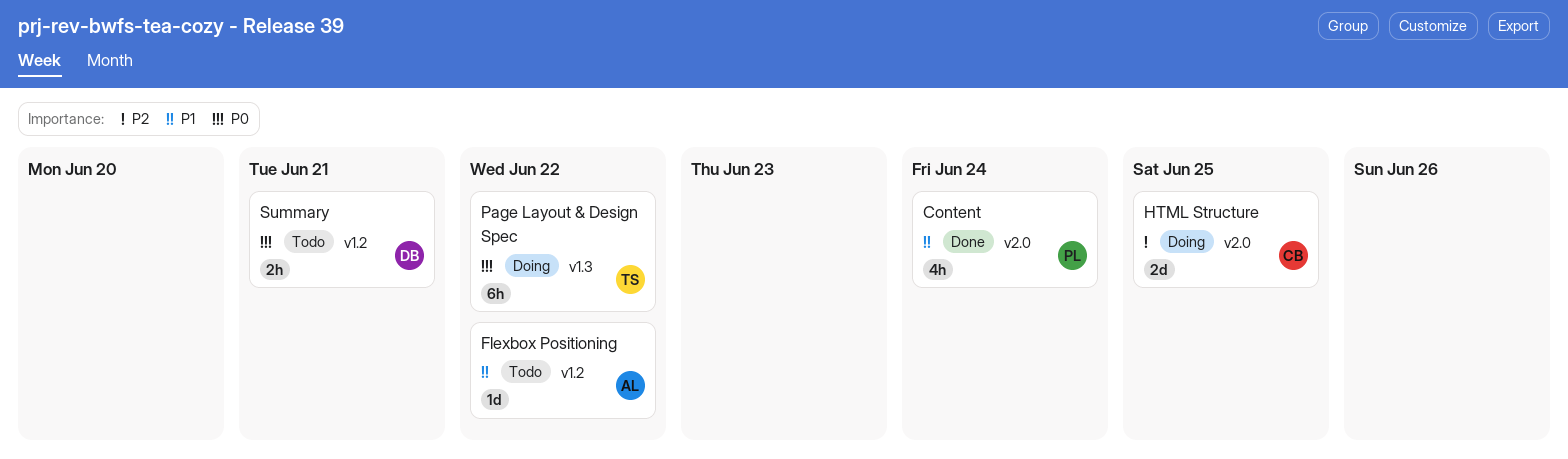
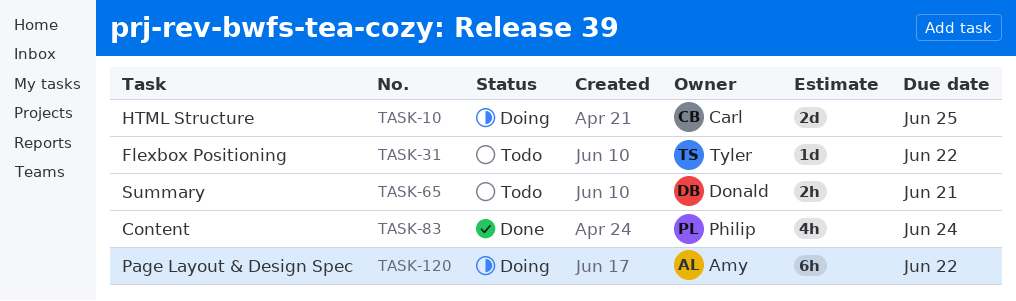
Flexbox Positioning, owner: Amy -> Tyler
Page Layout & Design Spec, owner: Tyler -> Amy

